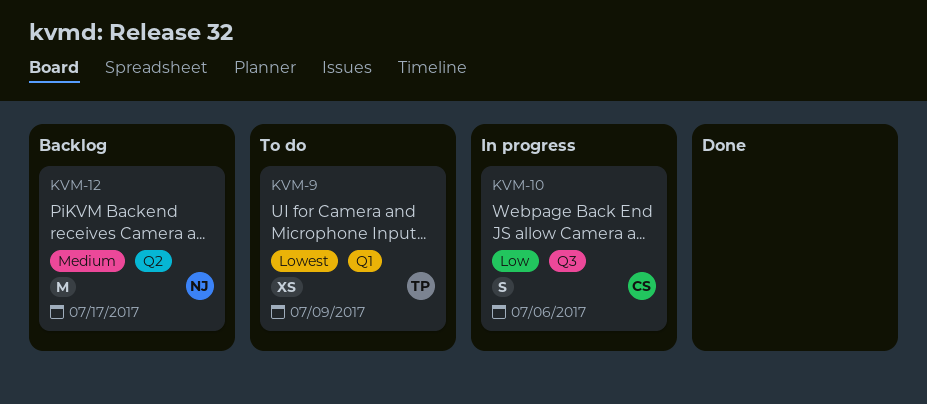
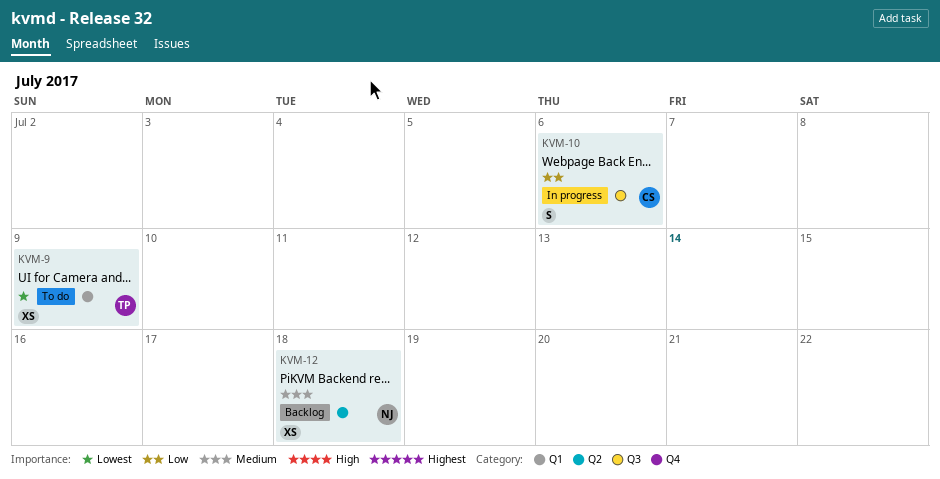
KVM-12, estimate: M -> XS
KVM-12, due: Jul 17 -> Jul 18

